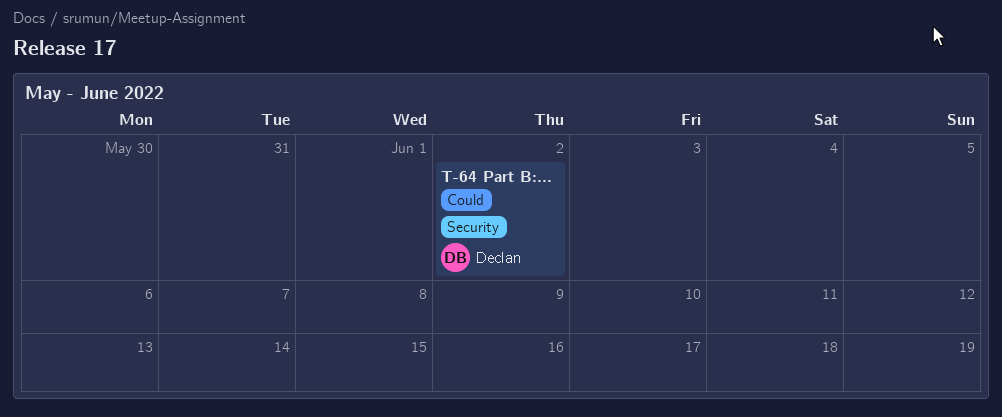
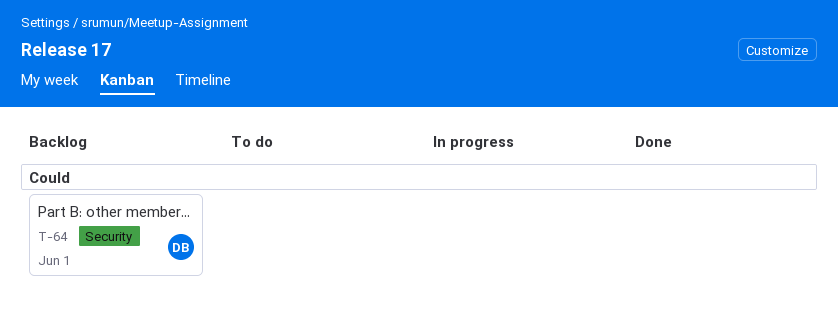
T-64, due: Jun 2 -> Jun 1

